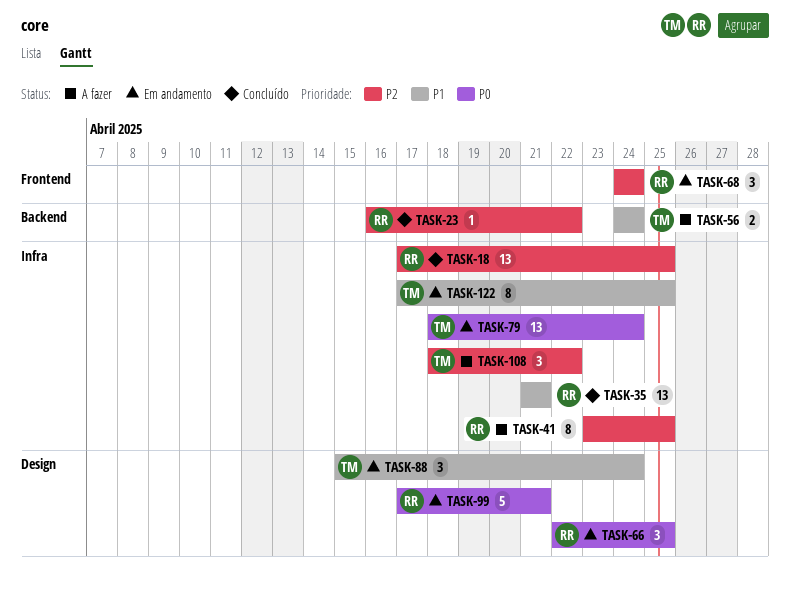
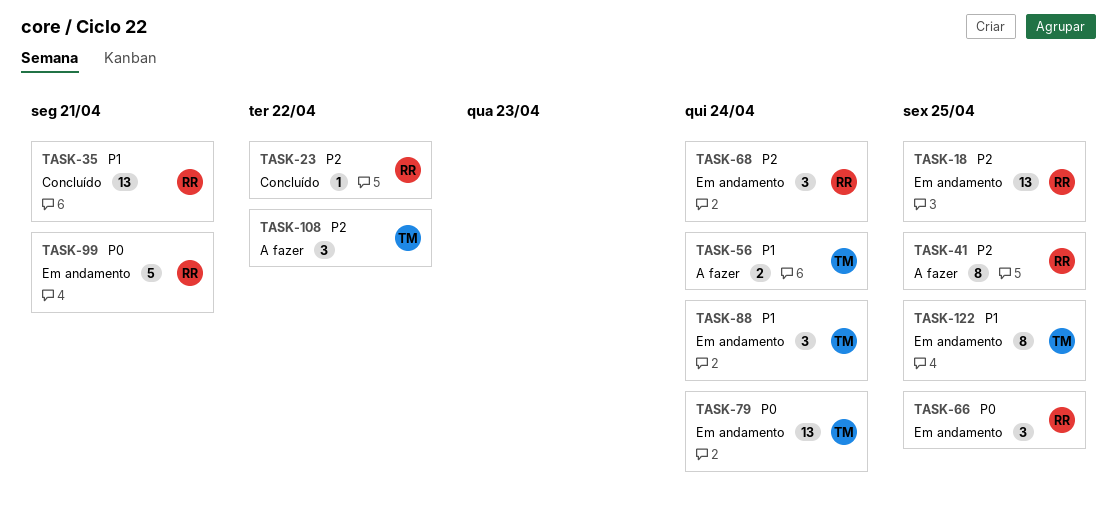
TASK-18, status: Concluído -> Em andamento

